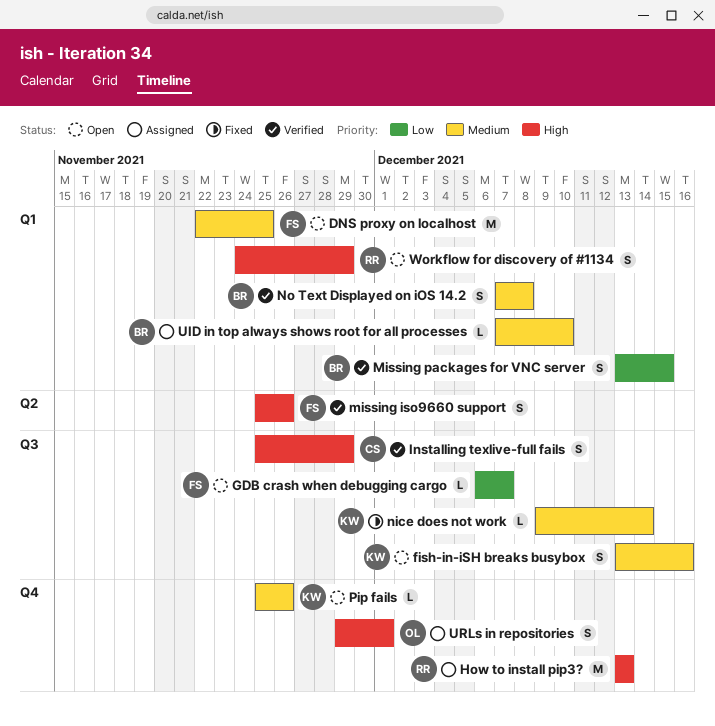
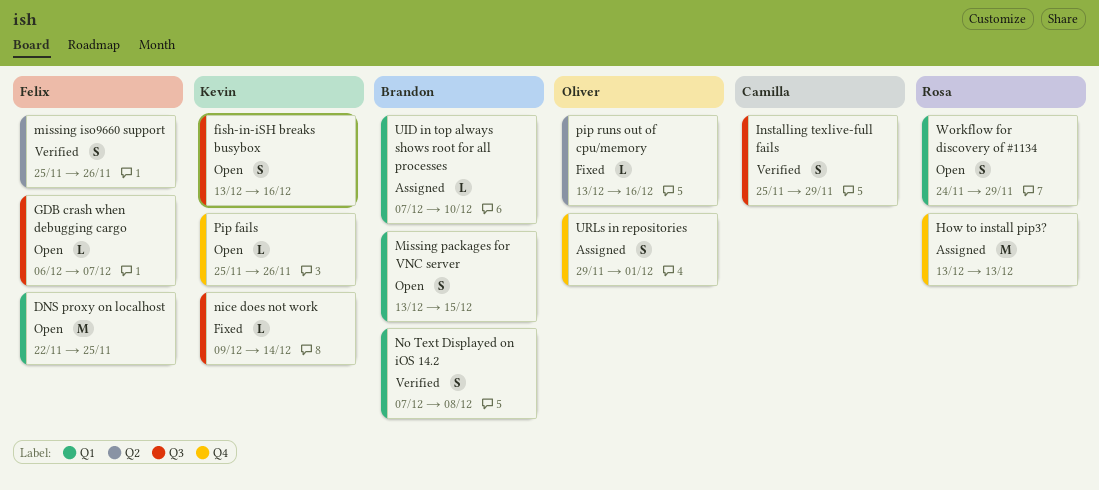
Missing packages for VNC server, status: Verified -> Open
pip runs out of cpu/memory: none -> present

